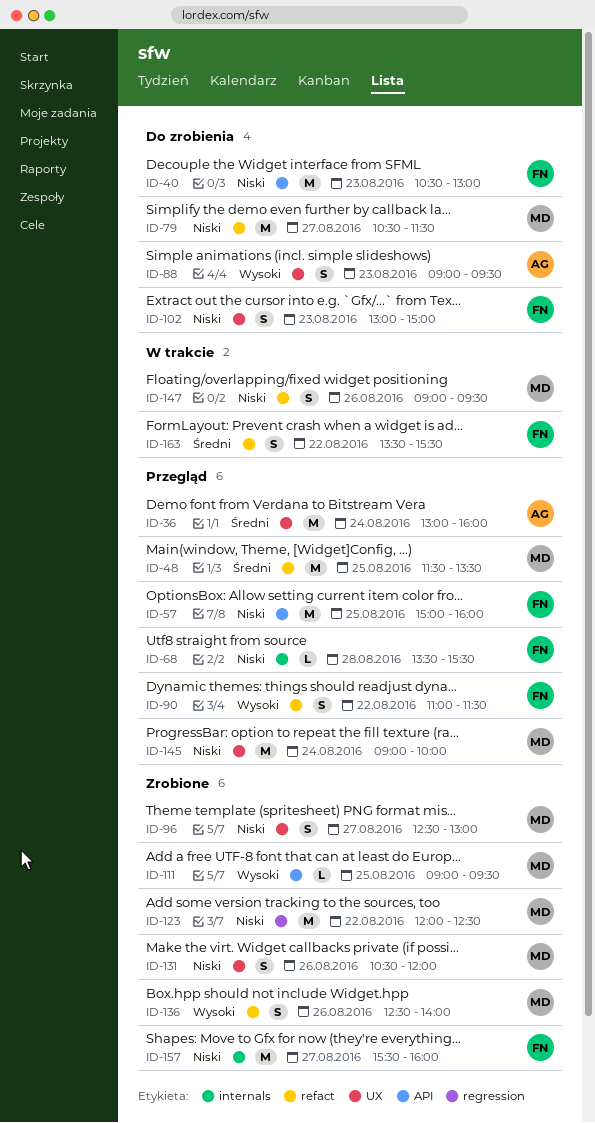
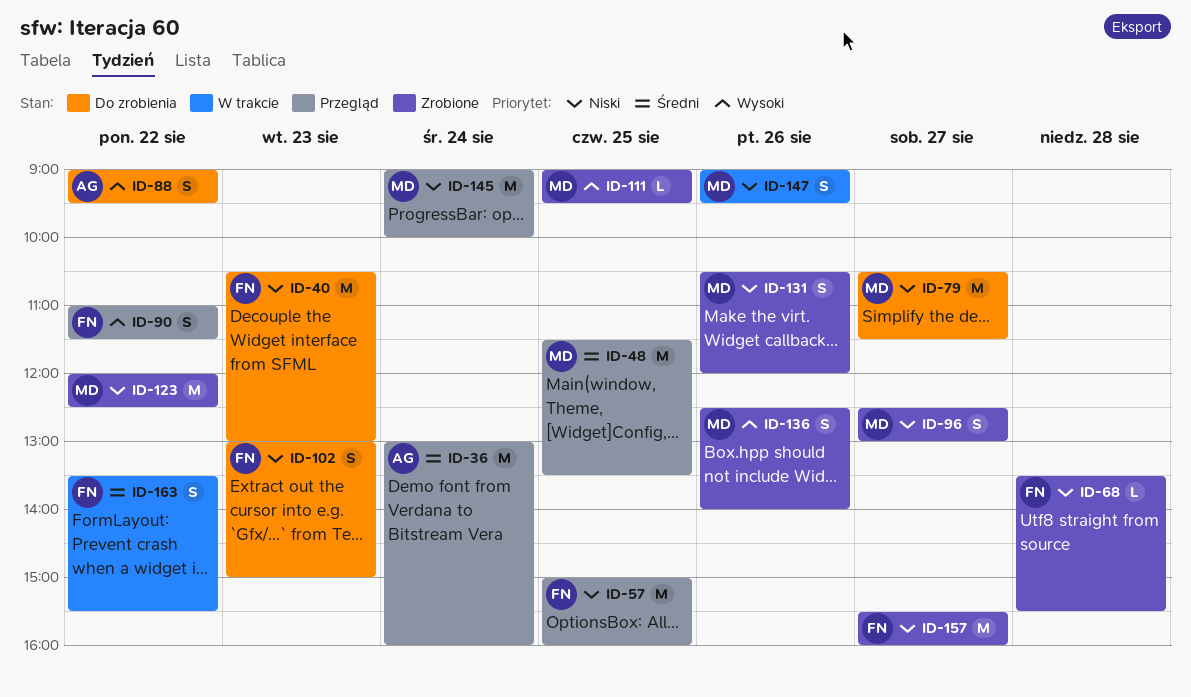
ID-68, status: Przegląd -> Zrobione
ID-88, day: Aug 23 -> Aug 22

